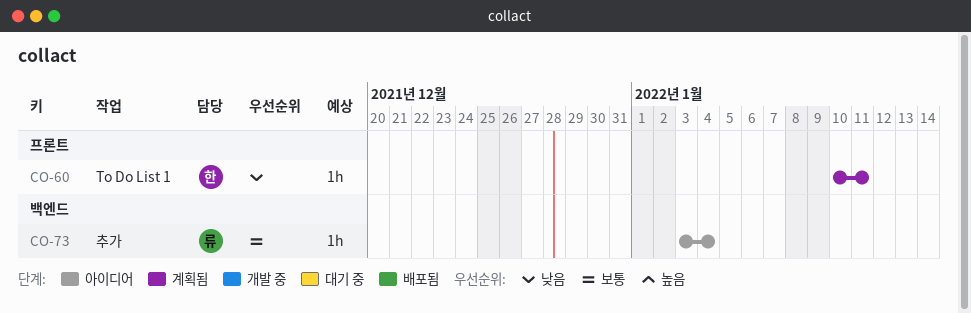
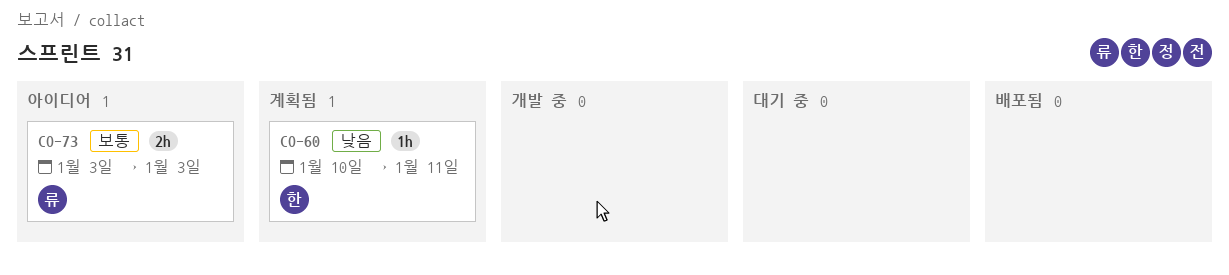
CO-73, estimate: 1h -> 2h
CO-73, due: Jan 4 -> Jan 3

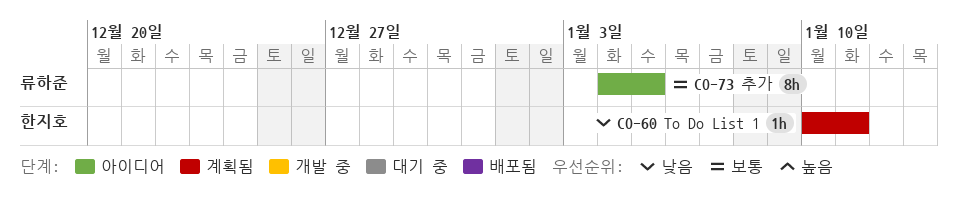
CO-73, estimate: 2h -> 8h
CO-73, start: Jan 3 -> Jan 4
CO-73, due: Jan 3 -> Jan 5

